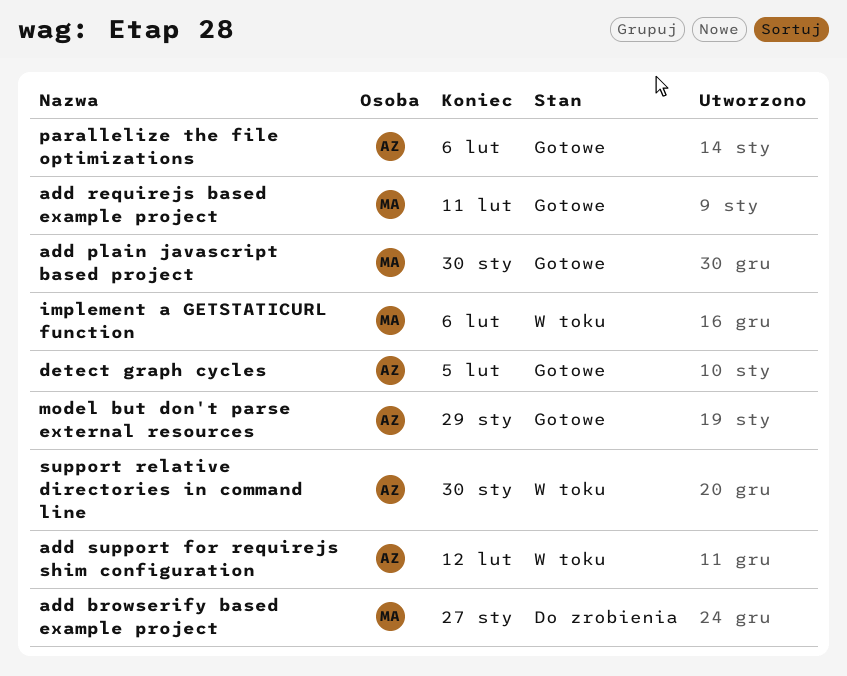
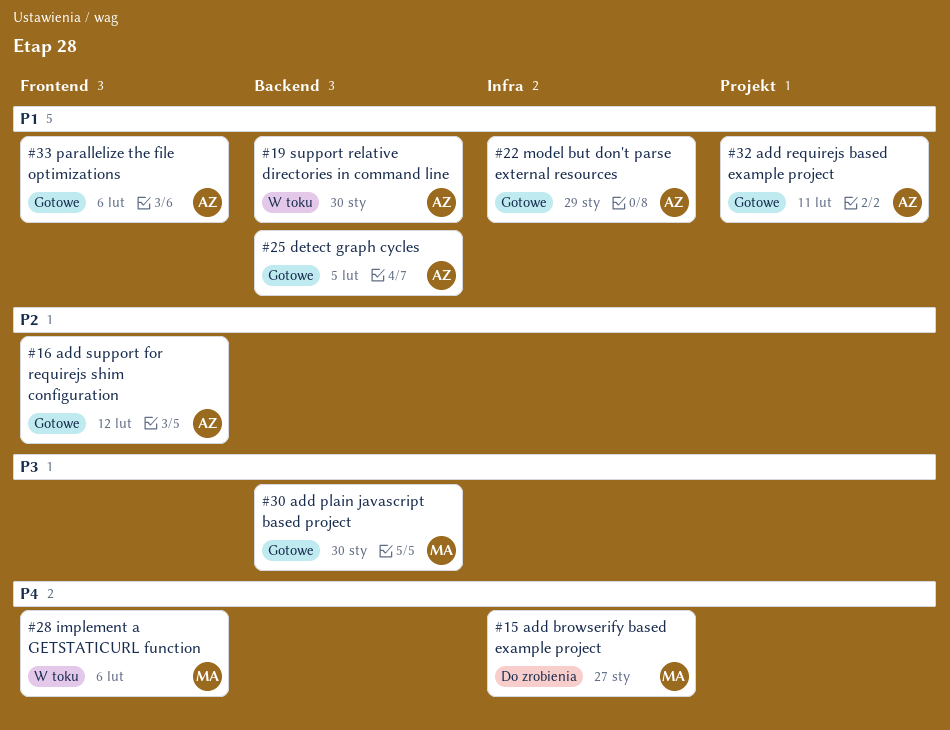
add requirejs based example project, owner: MA -> AZ
add support for requirejs shim configuration, status: W toku -> Gotowe

